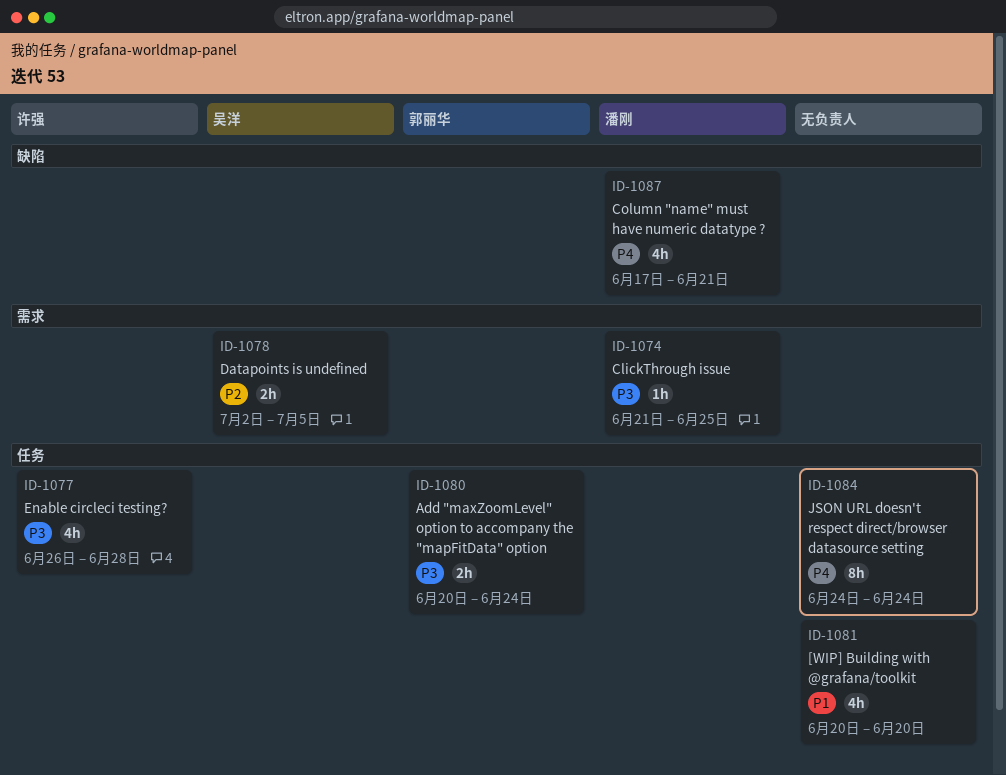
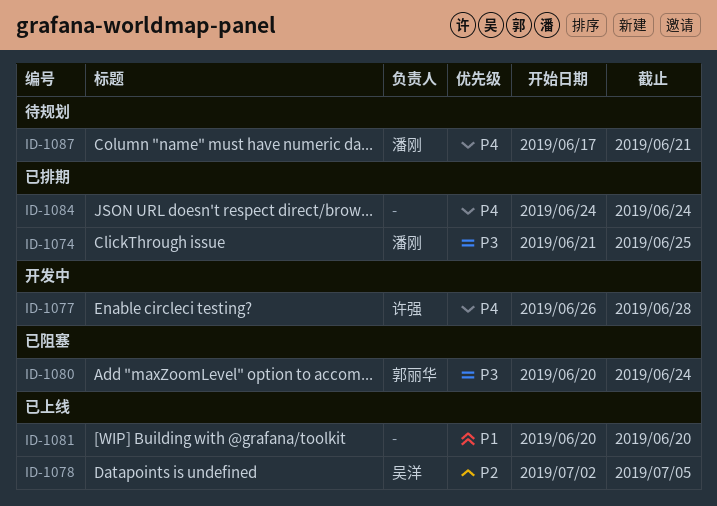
ID-1077, priority: P3 -> P4

